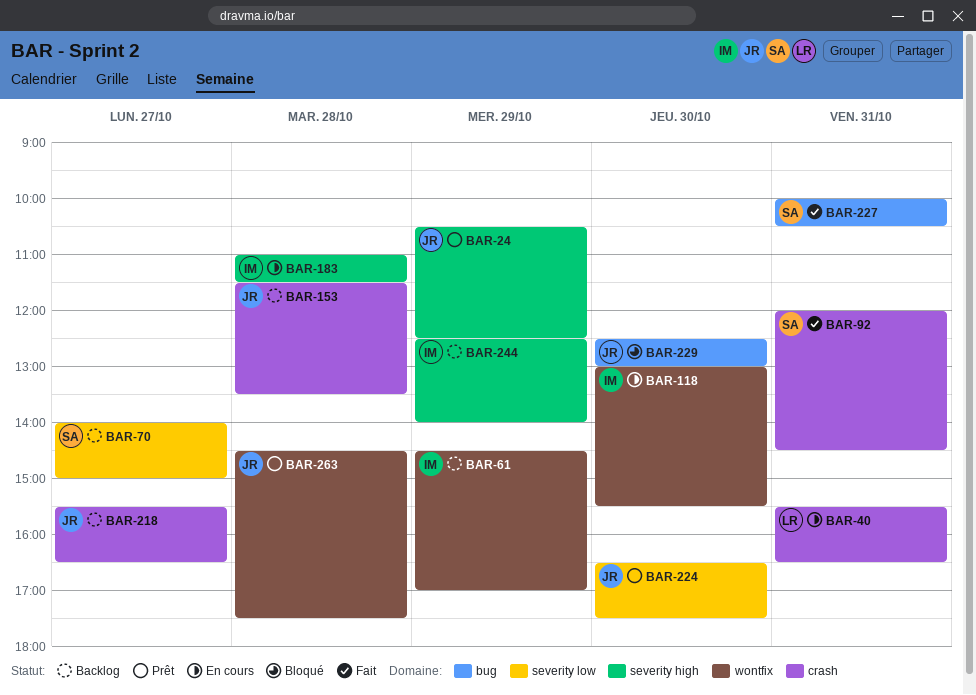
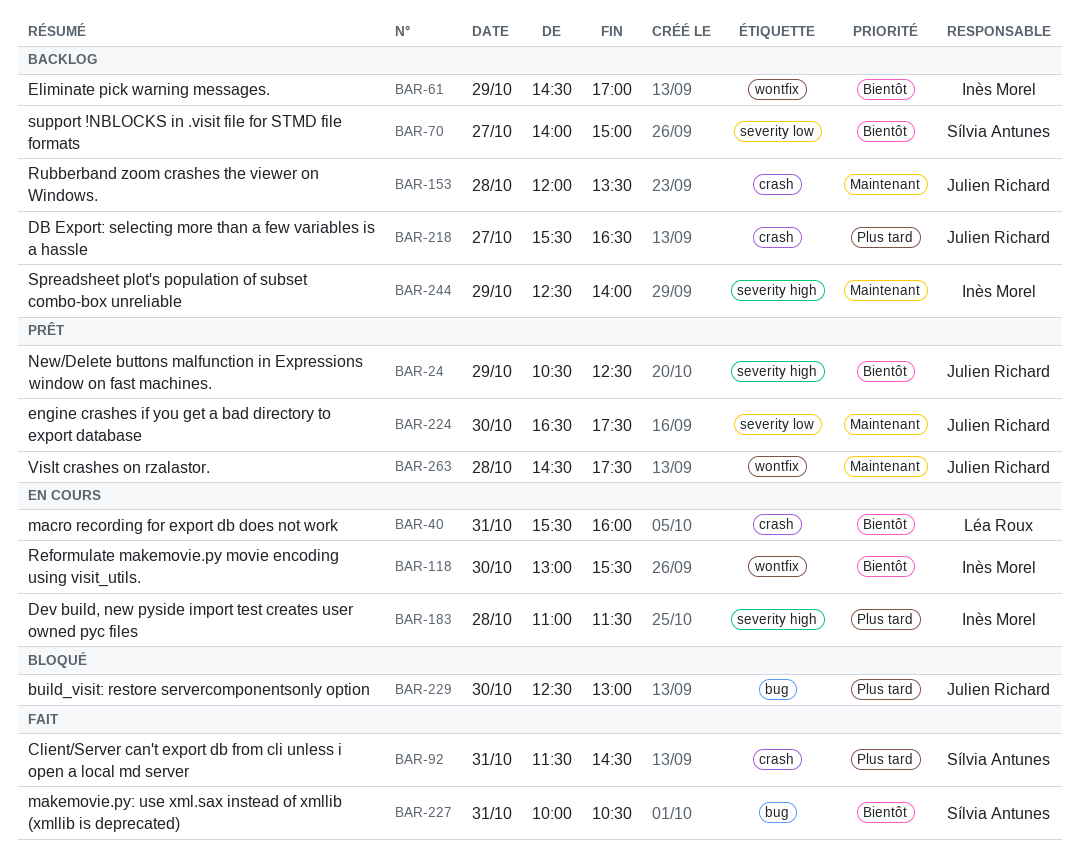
BAR-40, ends: 16:30 -> 16:00
BAR-92, begins: 12:00 -> 11:30
BAR-153, begins: 11:30 -> 12:00

